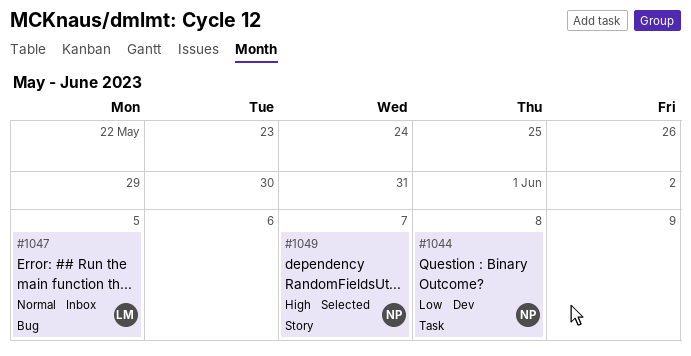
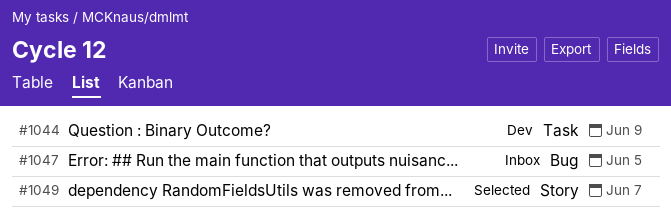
#1044, due: Jun 8 -> Jun 9

